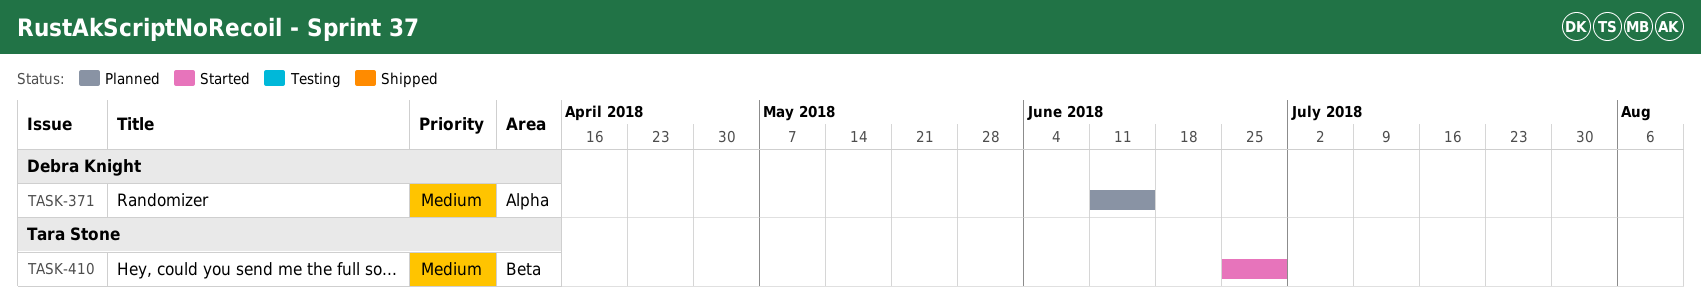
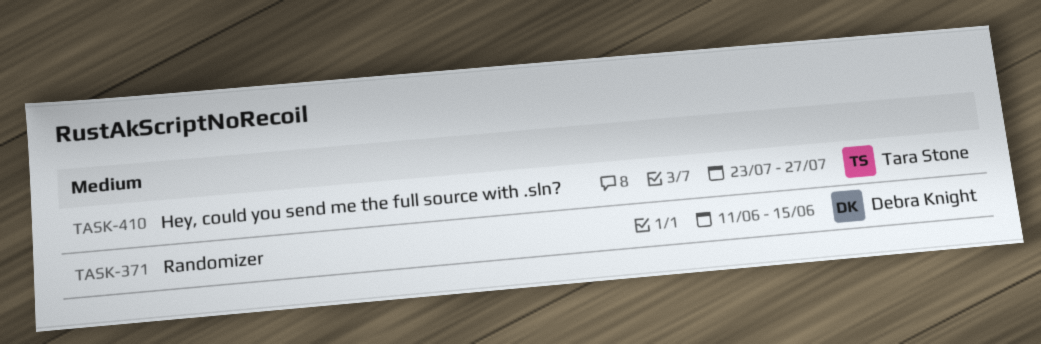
TASK-410, start: Jun 25 -> Jul 23
TASK-410, due: Jun 29 -> Jul 27

